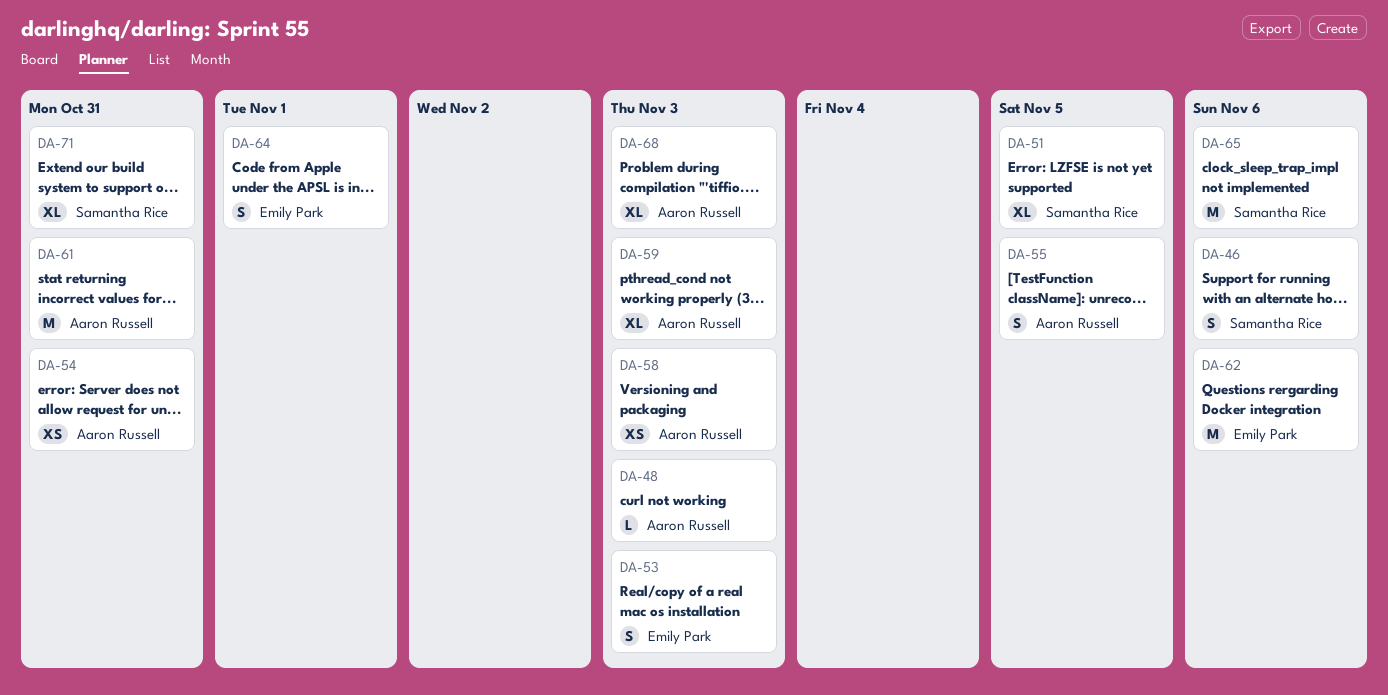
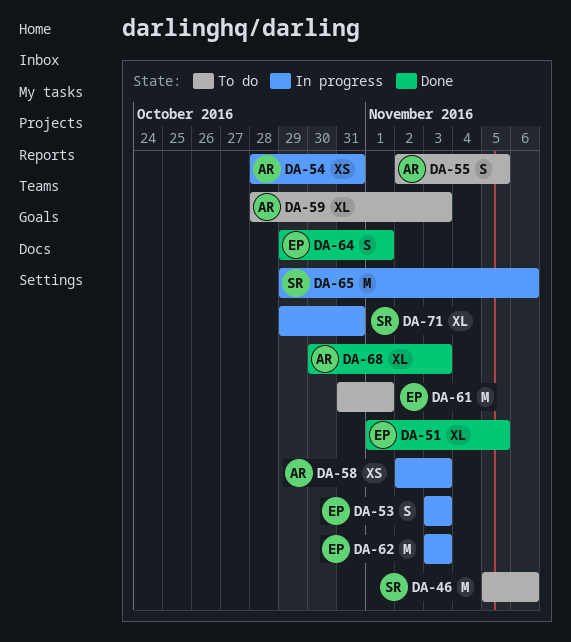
DA-46, estimate: S -> M
DA-48: present -> none
DA-51, owner: Samantha Rice -> Emily Park
DA-61, owner: Aaron Russell -> Emily Park
DA-61, due: Oct 31 -> Nov 1
DA-62, due: Nov 6 -> Nov 3

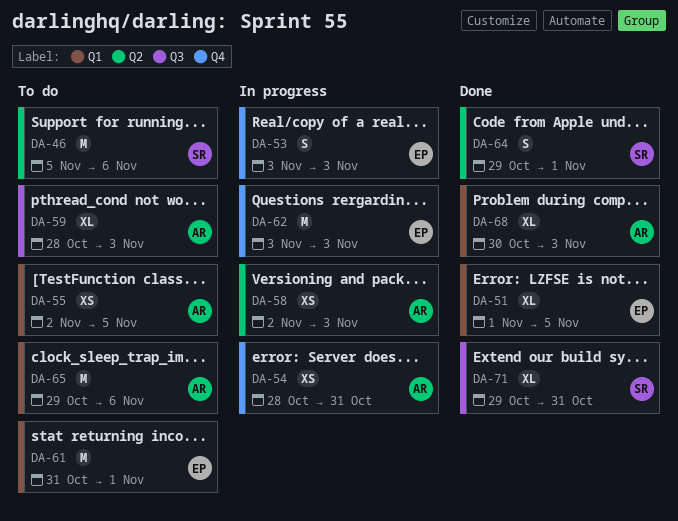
DA-55, estimate: S -> XS
DA-64, owner: EP -> SR
DA-65, status: In progress -> To do
DA-65, owner: SR -> AR
DA-71, status: In progress -> Done

